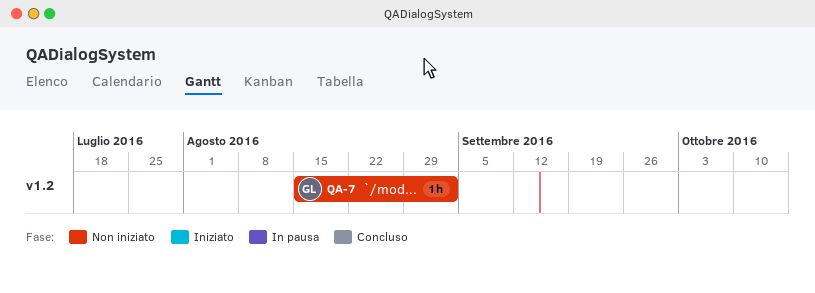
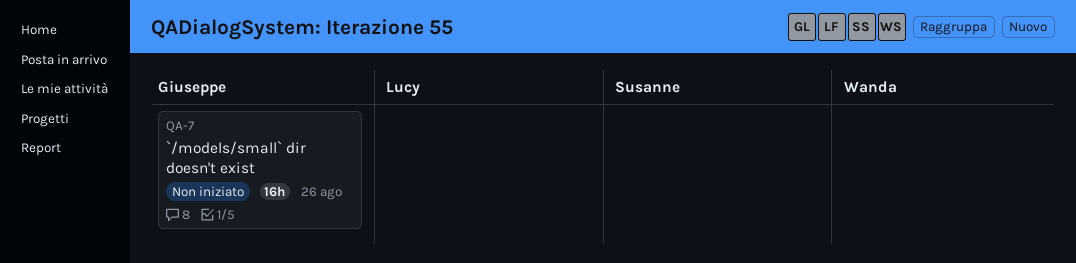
QA-7, estimate: 1h -> 16h
QA-7, due: Sep 2 -> Aug 26

